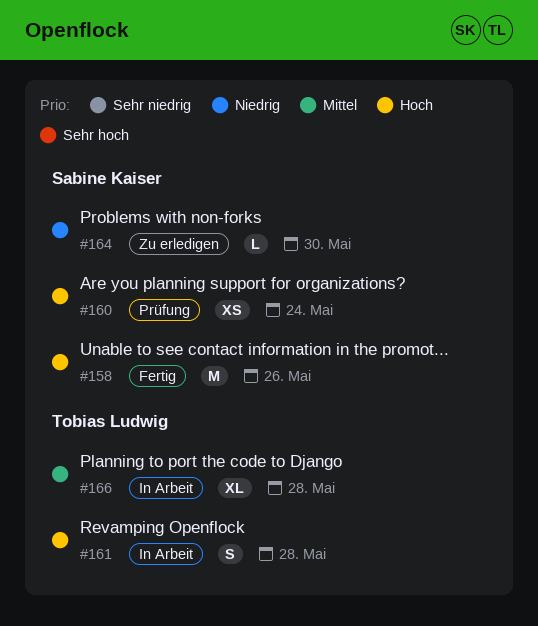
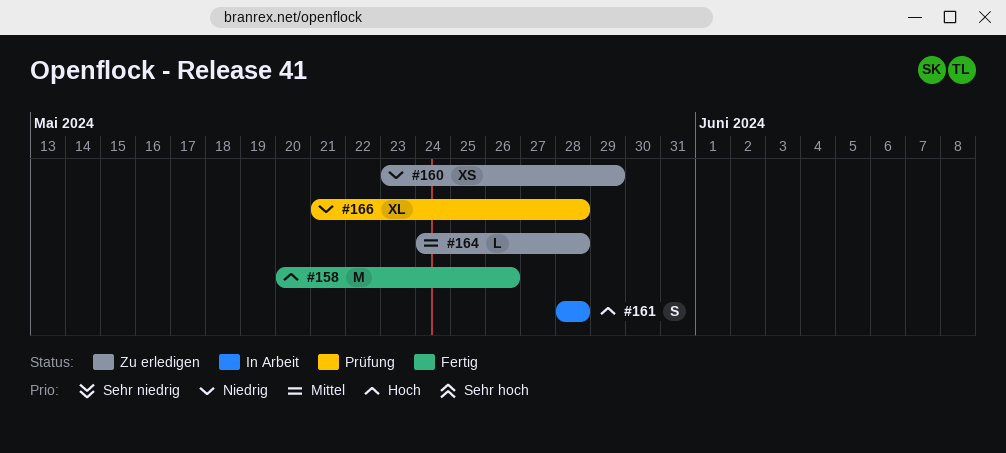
#160, status: Prüfung -> Zu erledigen
#160, priority: Hoch -> Niedrig
#160, due: May 24 -> May 29
#164, priority: Niedrig -> Mittel
#164, due: May 30 -> May 28
#166, status: In Arbeit -> Prüfung
#166, priority: Mittel -> Niedrig

